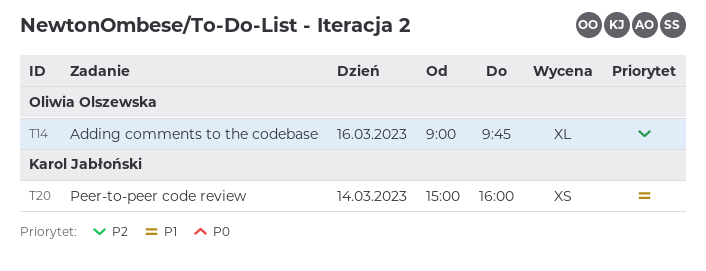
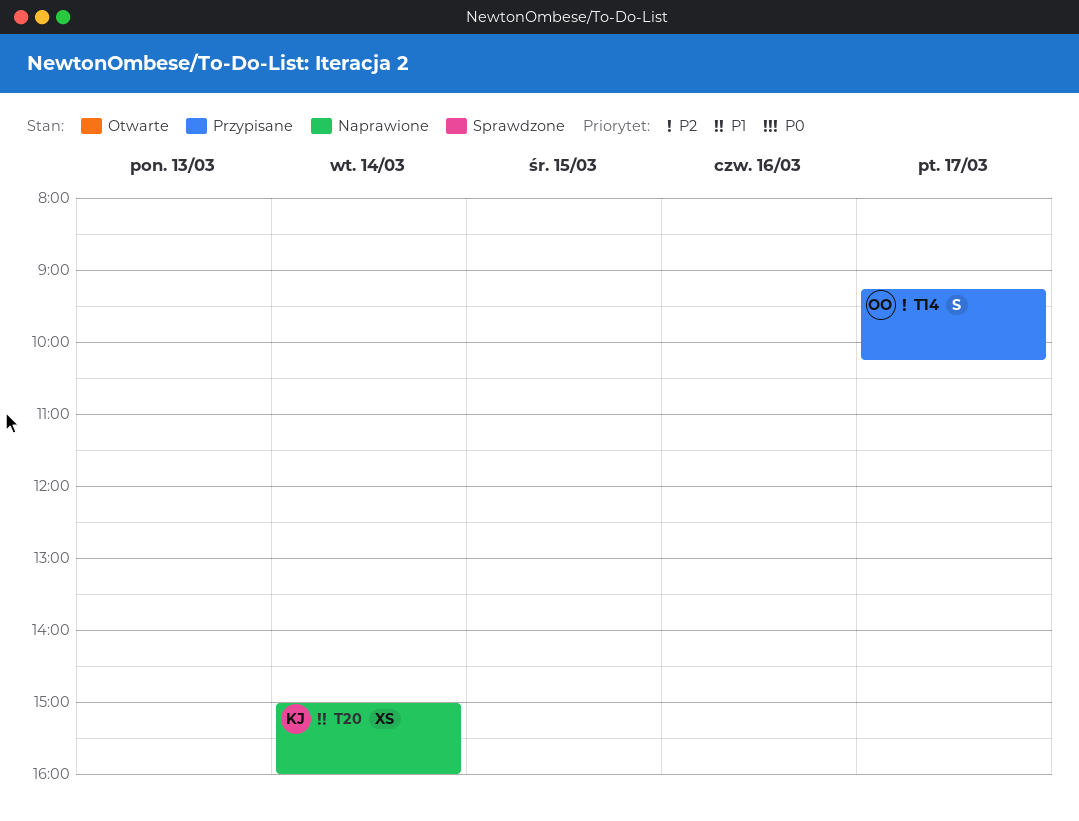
T14, estimate: XL -> S
T14, day: Mar 16 -> Mar 17
T14, begins: 09:00 -> 09:15
T14, ends: 09:45 -> 10:15

